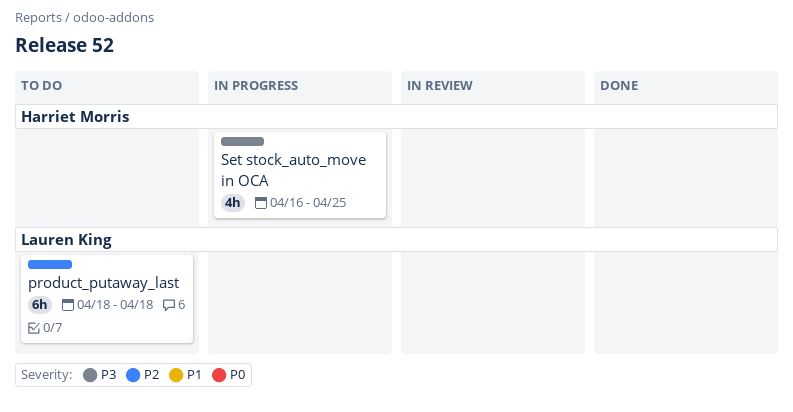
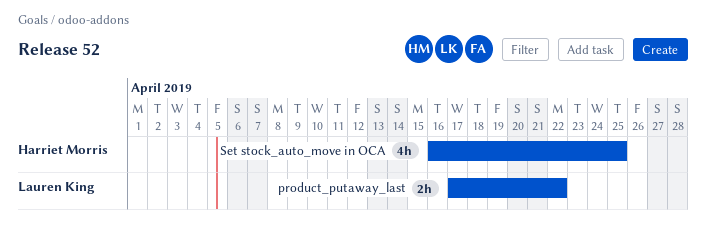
product_putaway_last, estimate: 6h -> 2h
product_putaway_last, start: Apr 18 -> Apr 17
product_putaway_last, due: Apr 18 -> Apr 22

